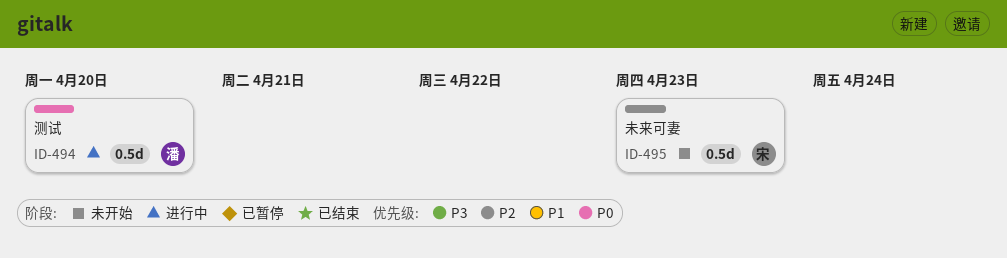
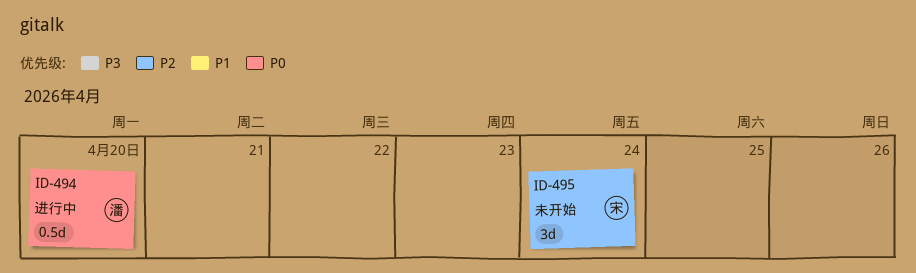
ID-495, estimate: 0.5d -> 3d
ID-495, due: Apr 23 -> Apr 24

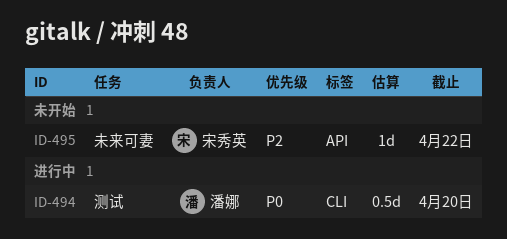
ID-495, estimate: 3d -> 1d
ID-495, due: Apr 24 -> Apr 22

